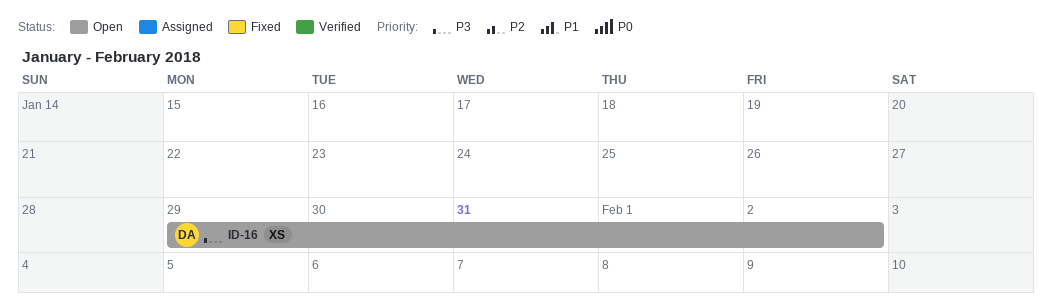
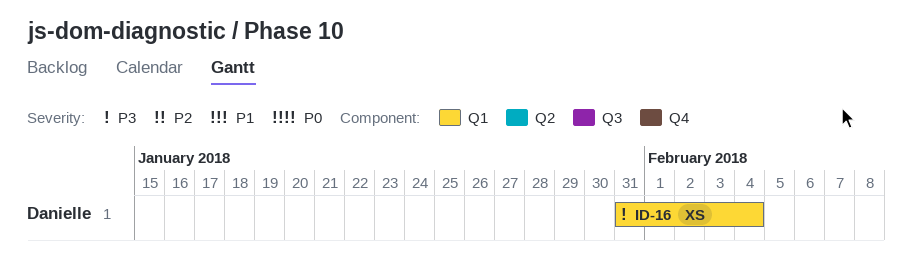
ID-16, start: Jan 29 -> Jan 31
ID-16, due: Feb 2 -> Feb 4

